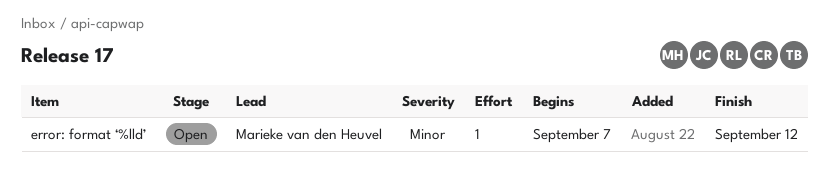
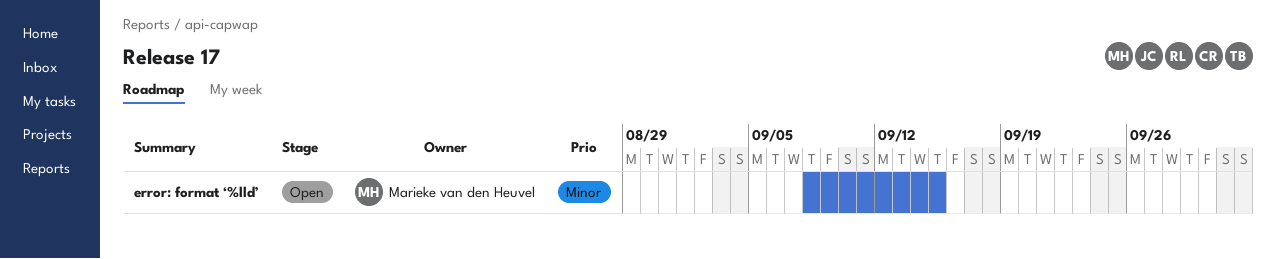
error: format ‘%lld’, start: Sep 7 -> Sep 8
error: format ‘%lld’, due: Sep 12 -> Sep 15

